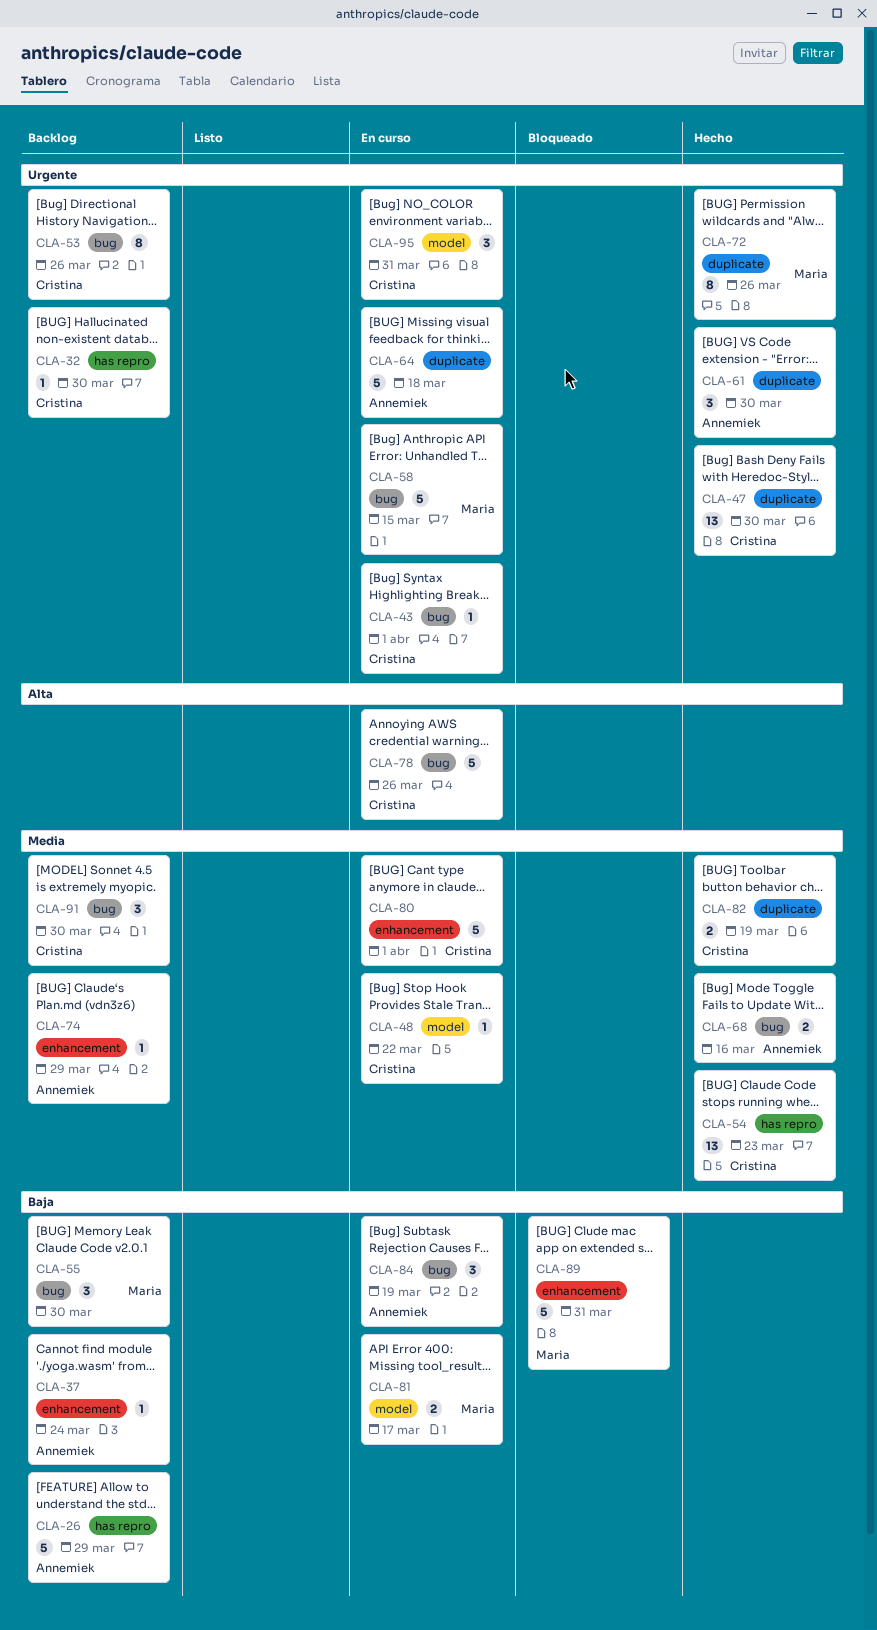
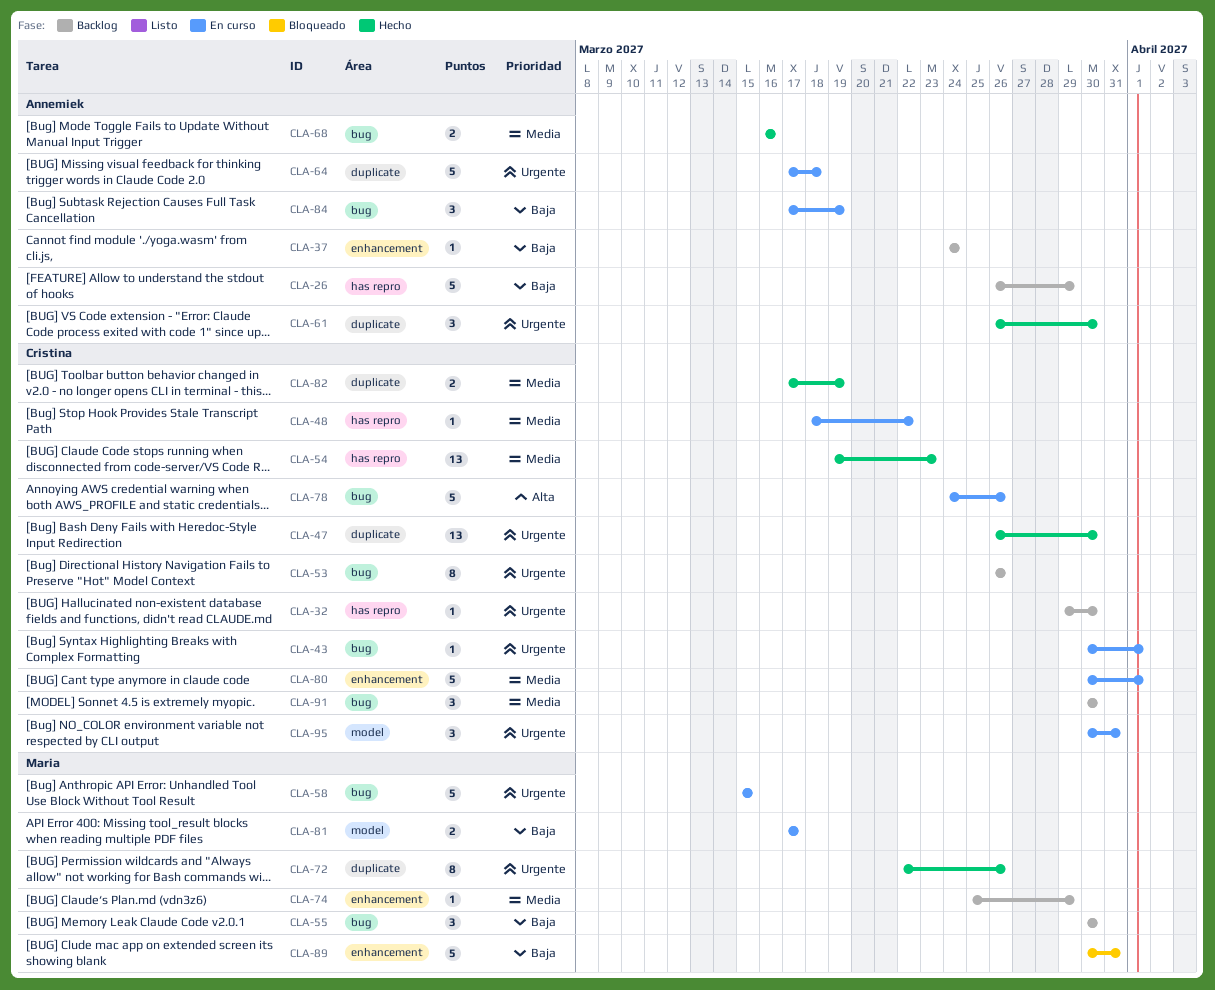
CLA-48, label: model -> has repro
CLA-74, owner: Annemiek -> Maria

